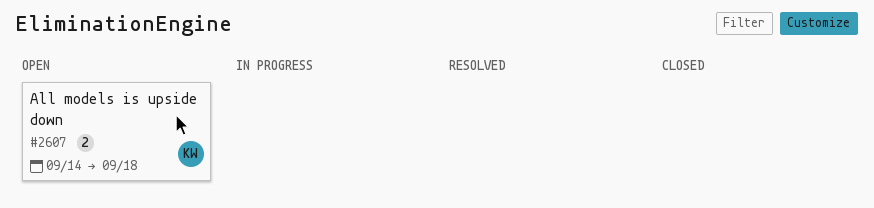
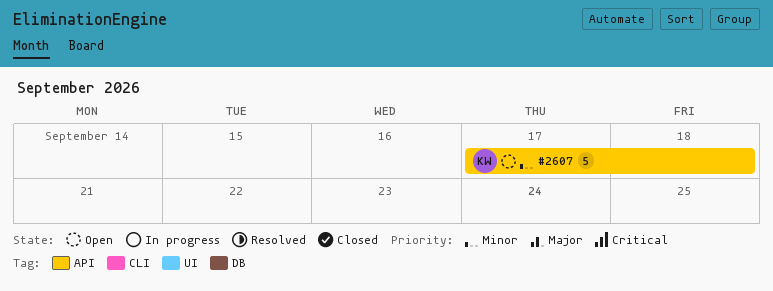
#2607, estimate: 2 -> 5
#2607, start: Sep 14 -> Sep 17

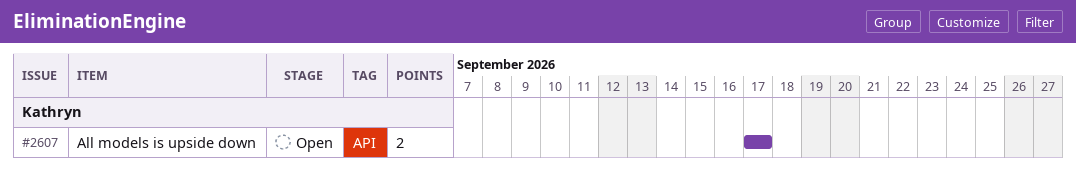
#2607, estimate: 5 -> 2
#2607, due: Sep 18 -> Sep 17

